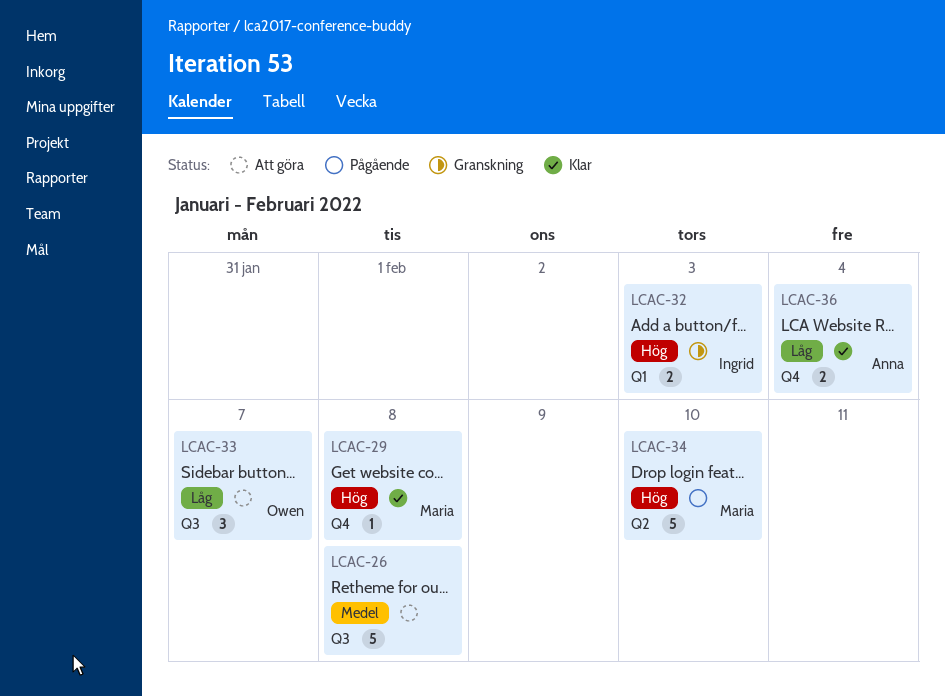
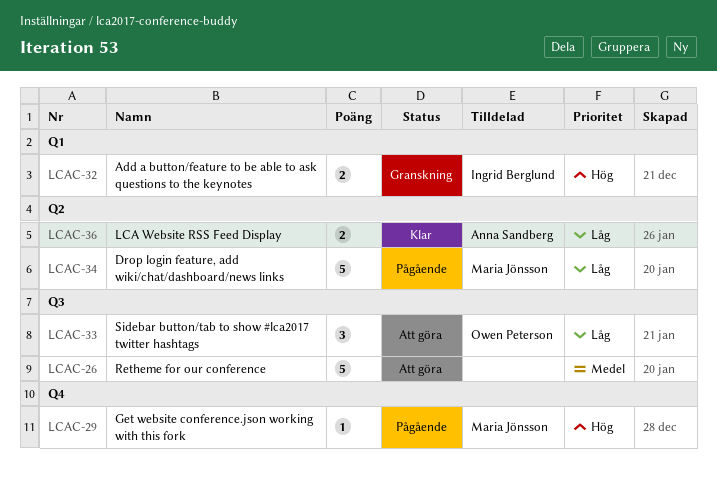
LCAC-29, status: Klar -> Pågående
LCAC-34, priority: Hög -> Låg
LCAC-36, label: Q4 -> Q2

